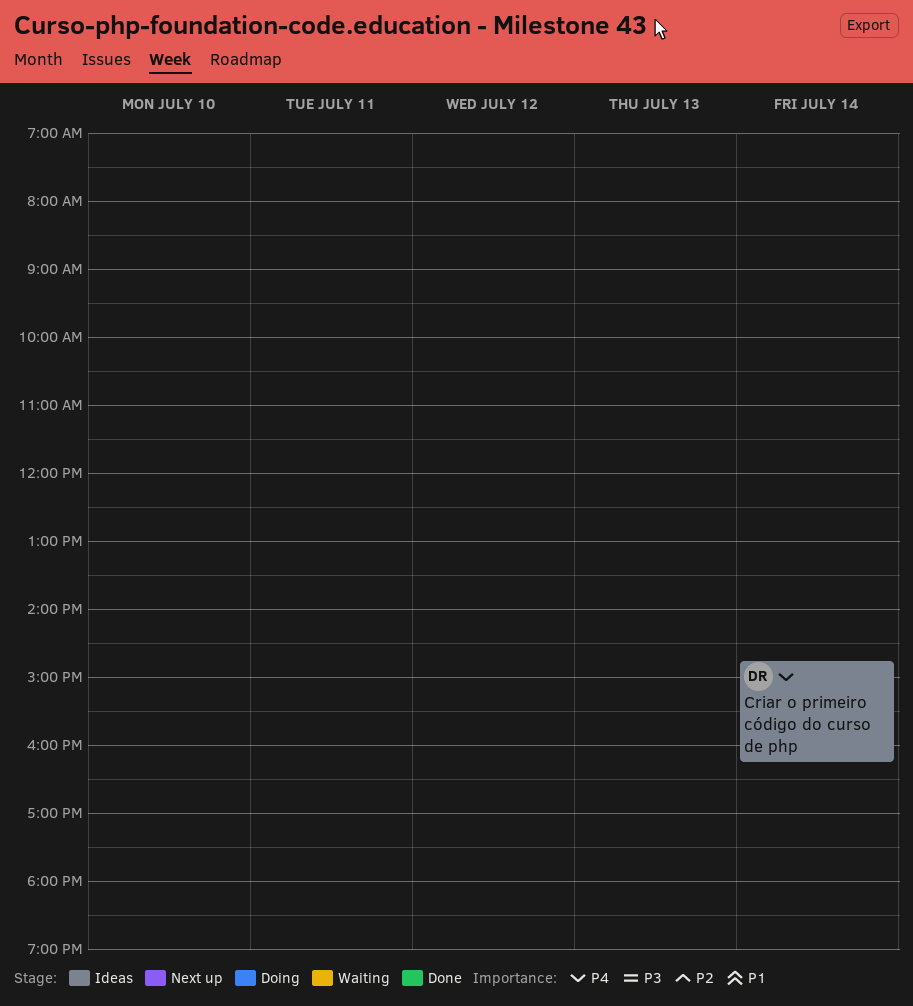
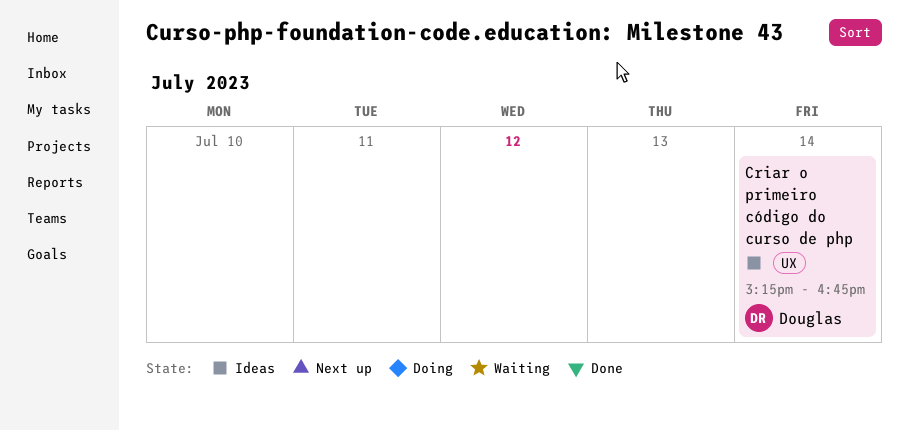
Criar o primeiro código do curso de php, begins: 14:45 -> 15:15
Criar o primeiro código do curso de php, ends: 16:15 -> 16:45

